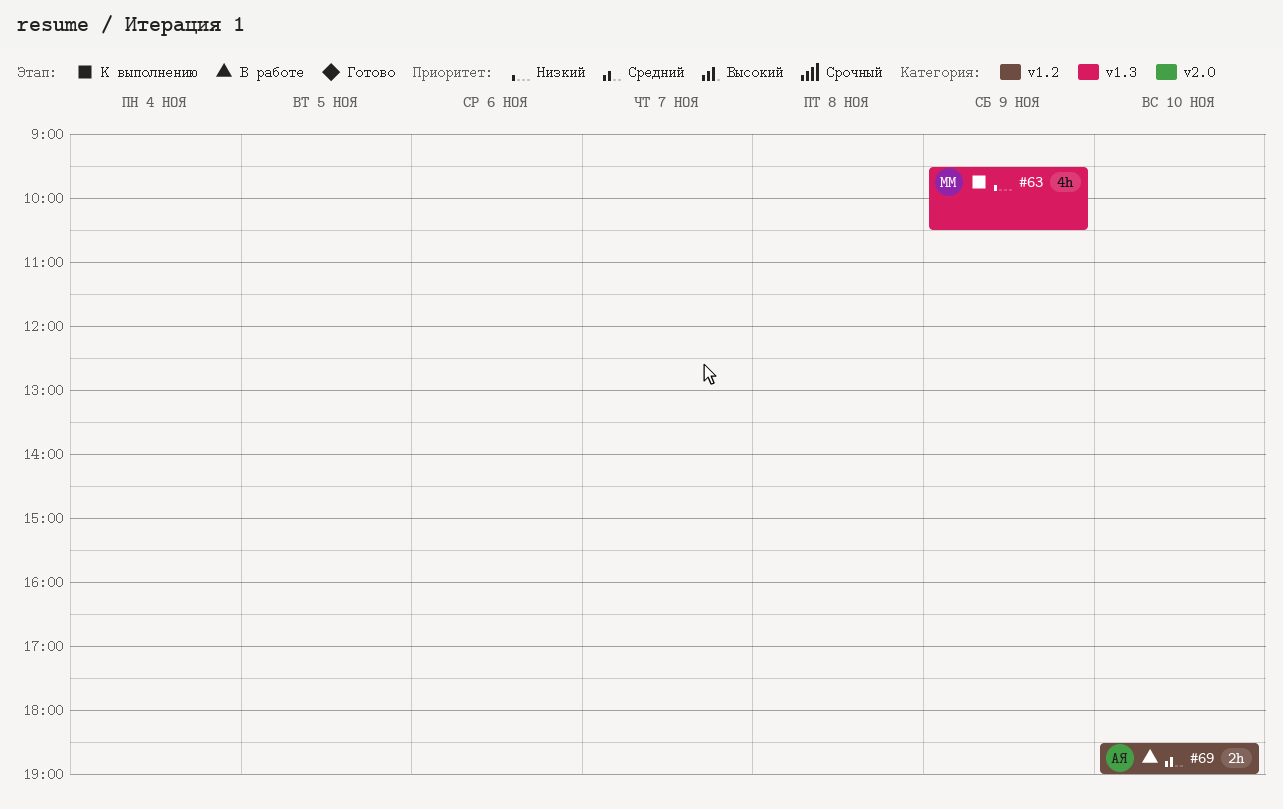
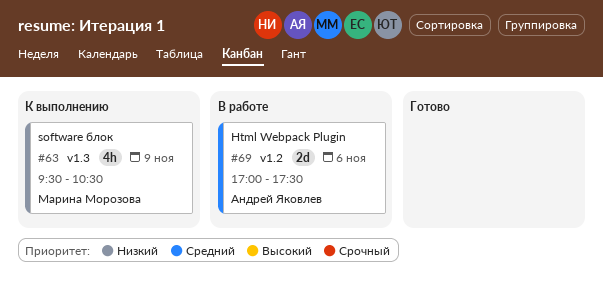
#69, estimate: 2h -> 2d
#69, day: Nov 10 -> Nov 6
#69, begins: 18:30 -> 17:00
#69, ends: 19:00 -> 17:30

